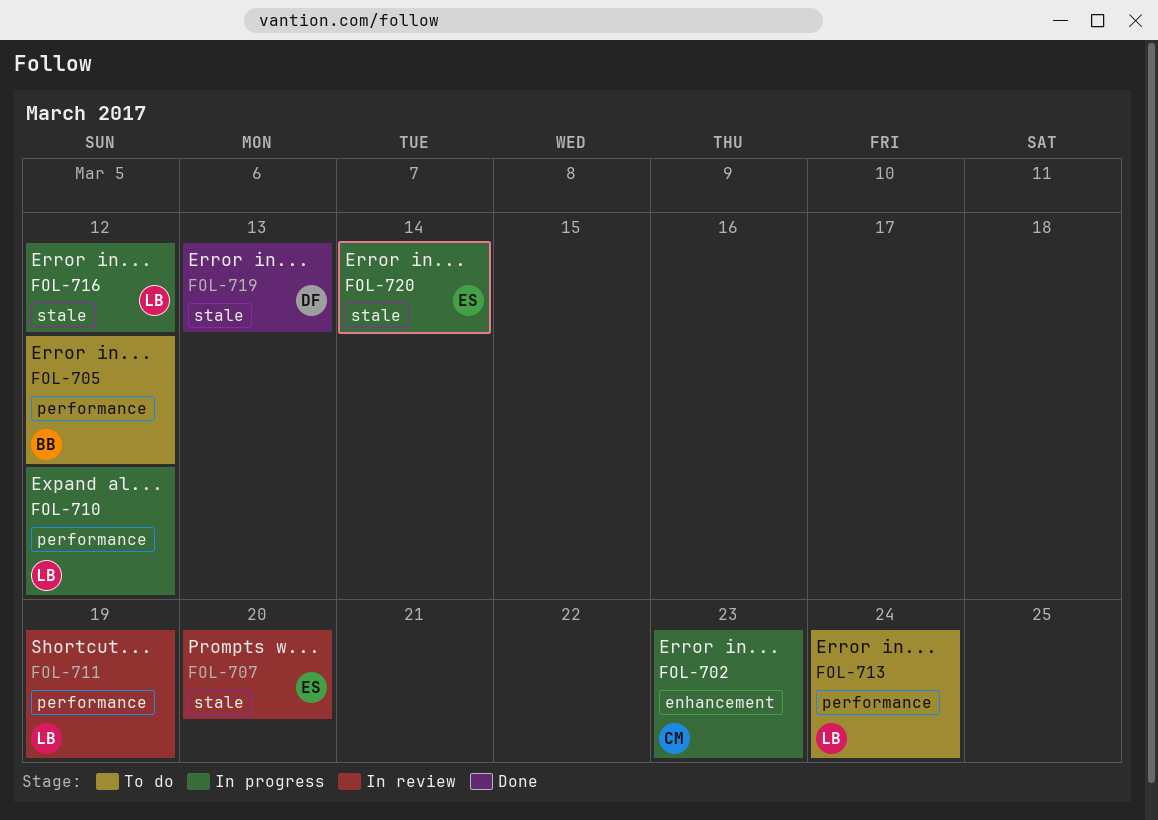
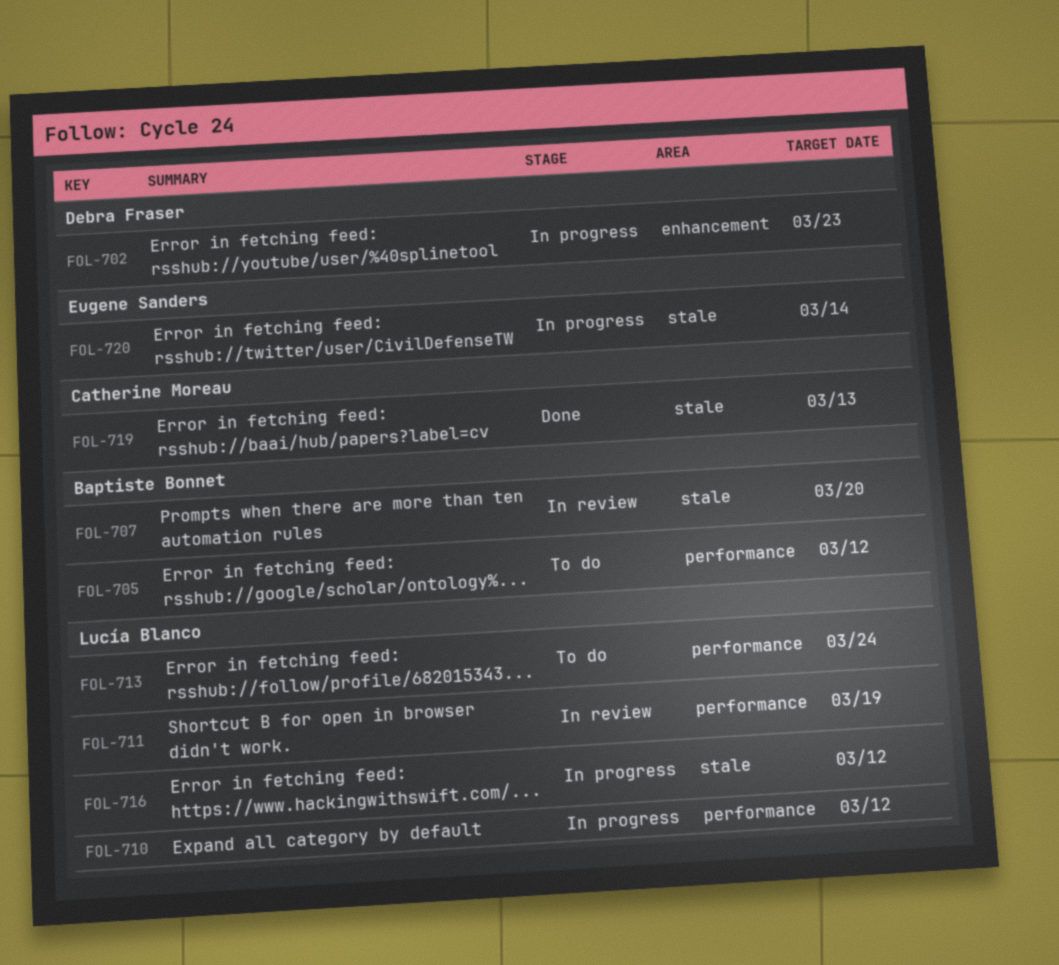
FOL-702, owner: Catherine Moreau -> Debra Fraser
FOL-707, owner: Eugene Sanders -> Baptiste Bonnet
FOL-719, owner: Debra Fraser -> Catherine Moreau

